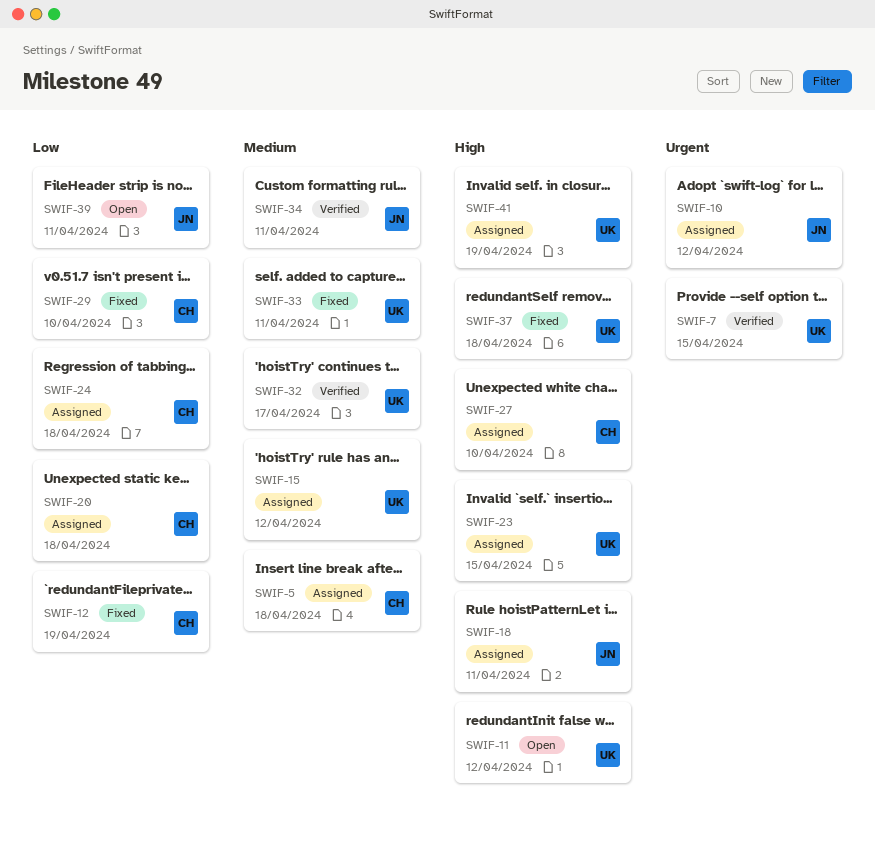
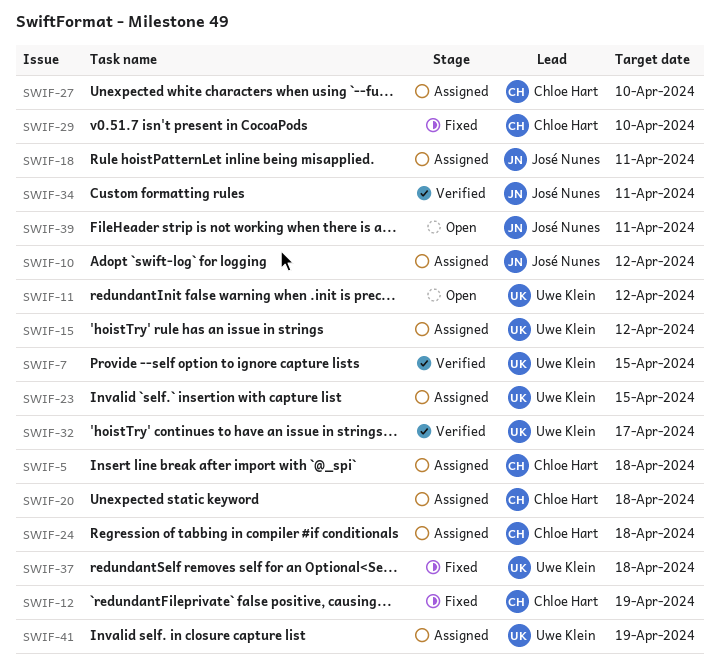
SWIF-33: present -> none

